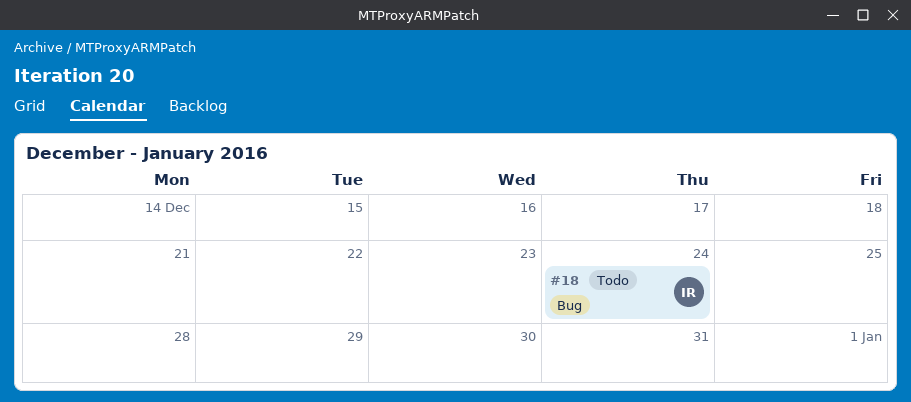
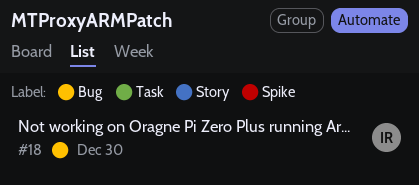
#18, due: Dec 24 -> Dec 30

